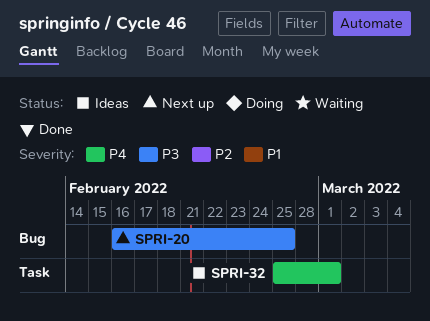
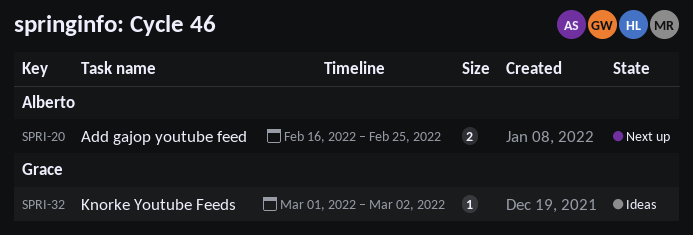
SPRI-32, start: Feb 25 -> Mar 1
SPRI-32, due: Mar 1 -> Mar 2

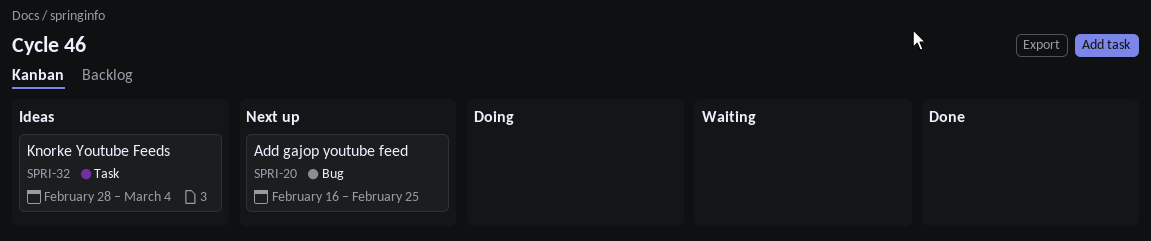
SPRI-32, start: Mar 1 -> Feb 28
SPRI-32, due: Mar 2 -> Mar 4

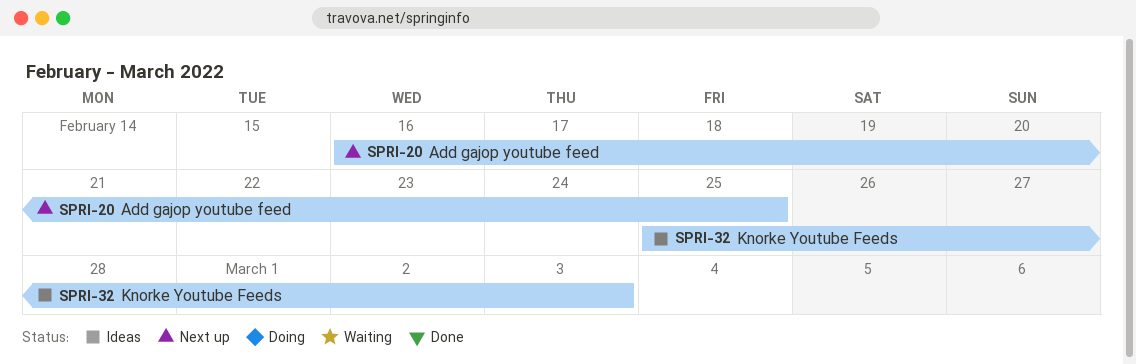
SPRI-32, start: Feb 28 -> Feb 25
SPRI-32, due: Mar 4 -> Mar 3

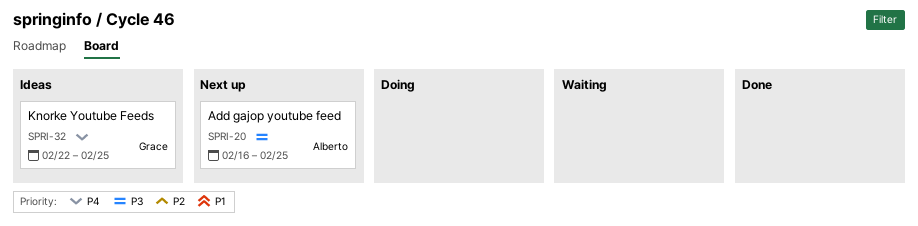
SPRI-32, start: Feb 25 -> Feb 22
SPRI-32, due: Mar 3 -> Feb 25

